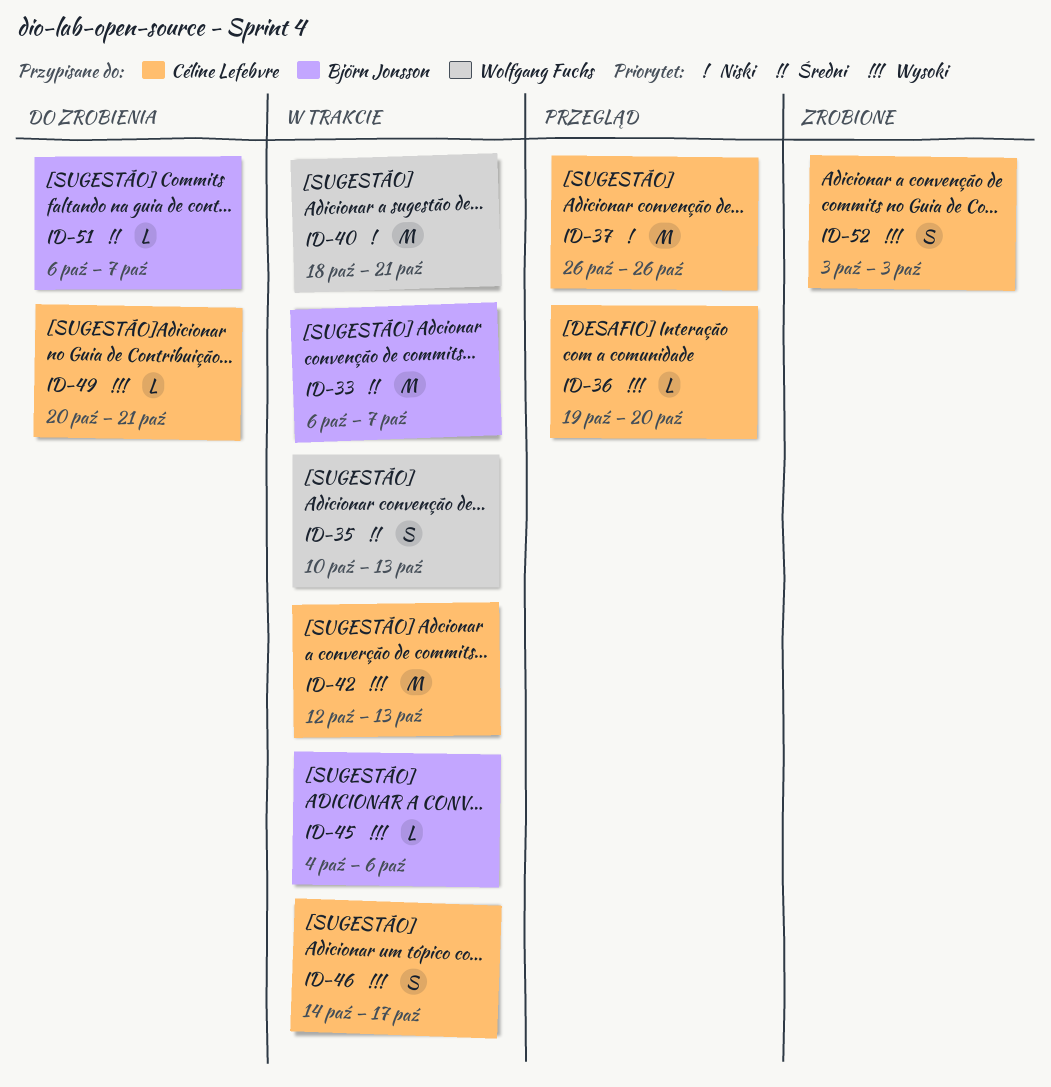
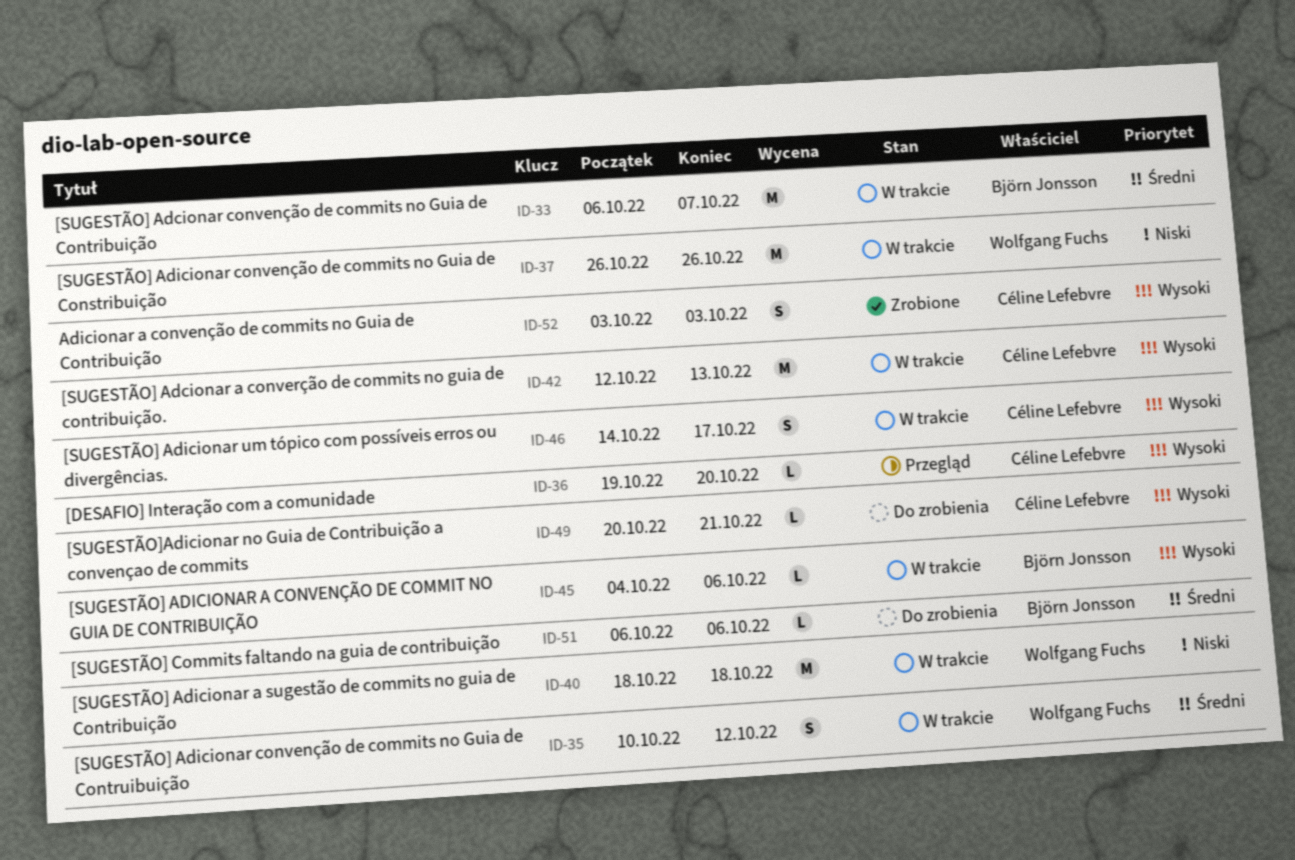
ID-35, due: Oct 13 -> Oct 12
ID-37, status: Przegląd -> W trakcie
ID-37, owner: Céline Lefebvre -> Wolfgang Fuchs
ID-40, due: Oct 21 -> Oct 18
ID-51, due: Oct 7 -> Oct 6

